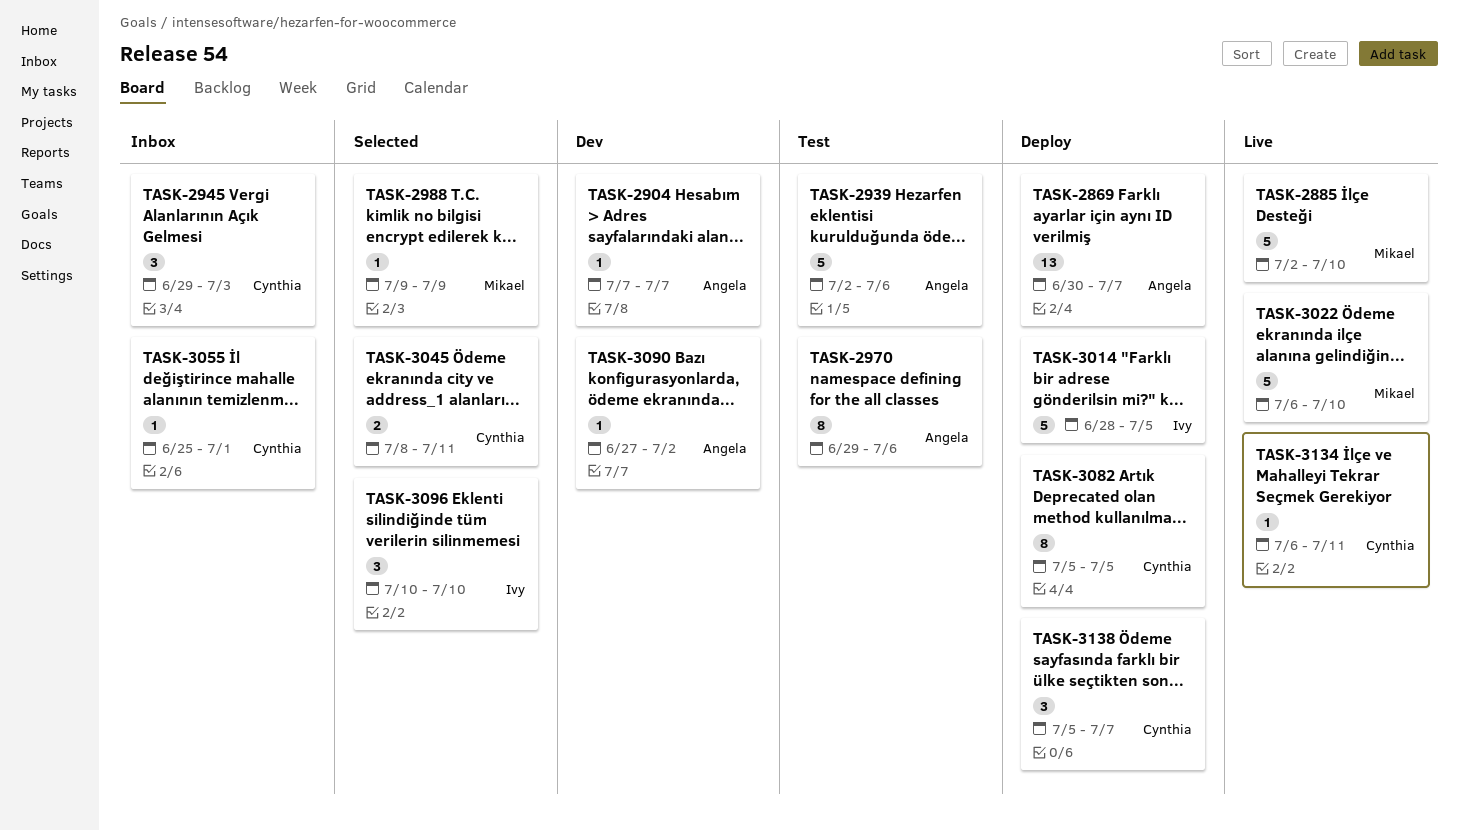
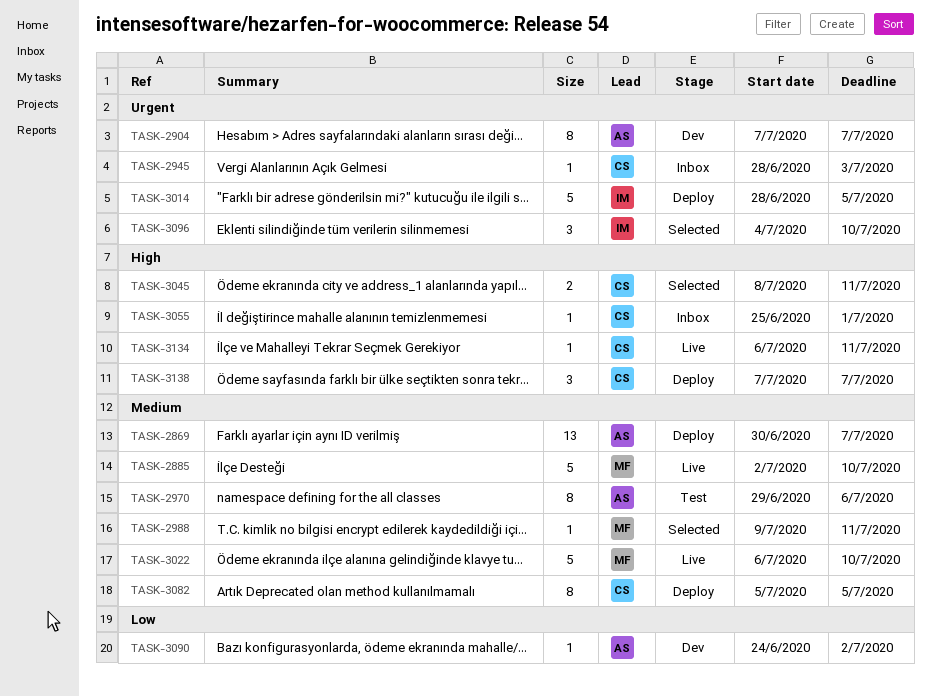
TASK-2904, estimate: 1 -> 8
TASK-2939: present -> none
TASK-2945, estimate: 3 -> 1
TASK-2945, start: Jun 29 -> Jun 28
TASK-2988, due: Jul 9 -> Jul 11
TASK-3090, start: Jun 27 -> Jun 24
TASK-3096, start: Jul 10 -> Jul 4
TASK-3138, start: Jul 5 -> Jul 7

